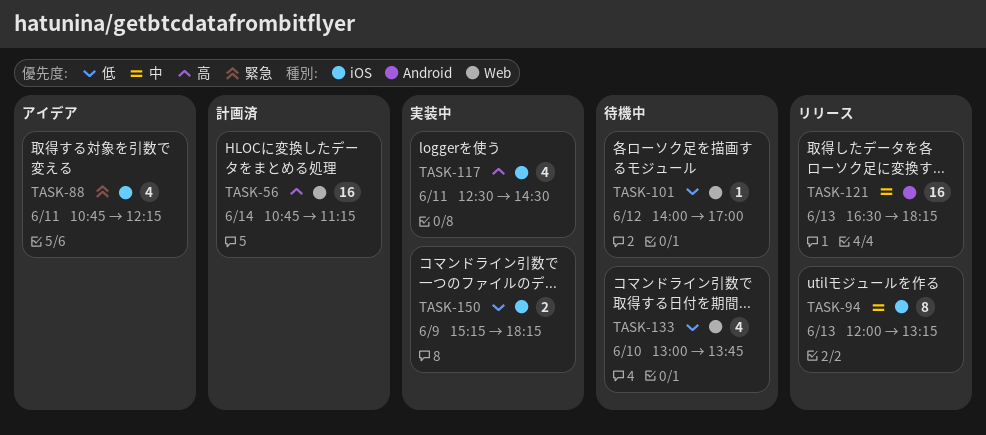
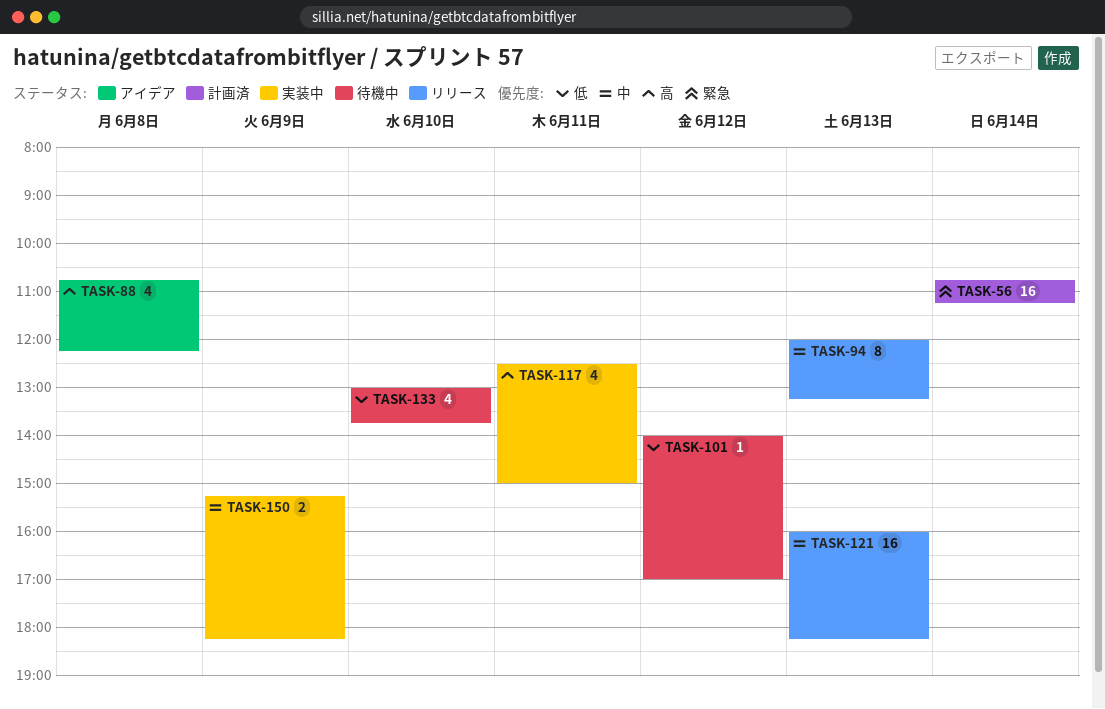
TASK-56, priority: 高 -> 緊急
TASK-88, priority: 緊急 -> 高
TASK-88, day: Jun 11 -> Jun 8
TASK-117, ends: 14:30 -> 15:00
TASK-121, begins: 16:30 -> 16:00
TASK-150, priority: 低 -> 中

